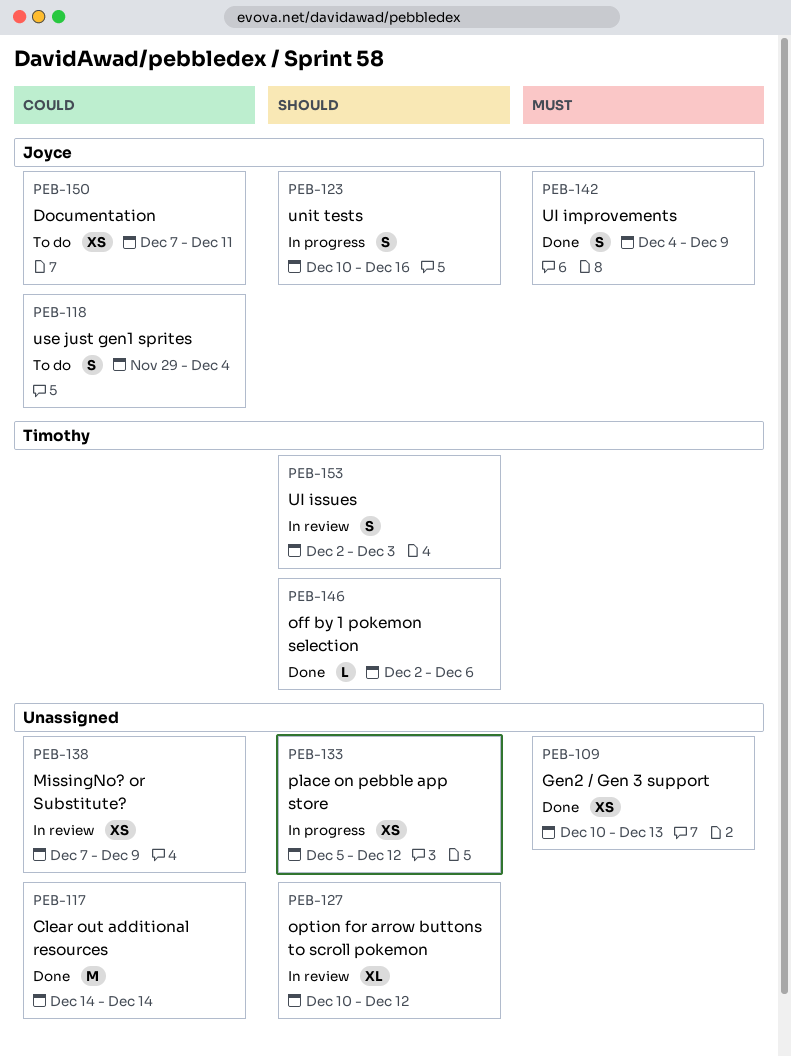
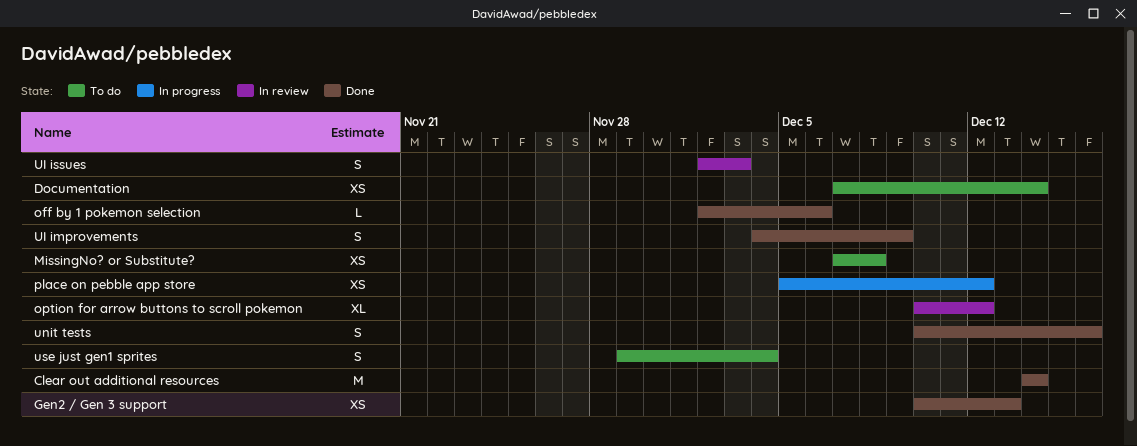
Documentation, due: Dec 11 -> Dec 14
MissingNo? or Substitute?, status: In review -> To do
MissingNo? or Substitute?, due: Dec 9 -> Dec 8
unit tests, status: In progress -> Done

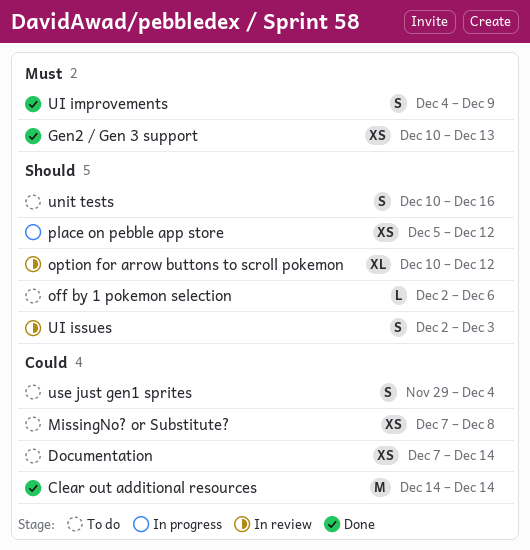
off by 1 pokemon selection, status: Done -> To do
unit tests, status: Done -> To do

